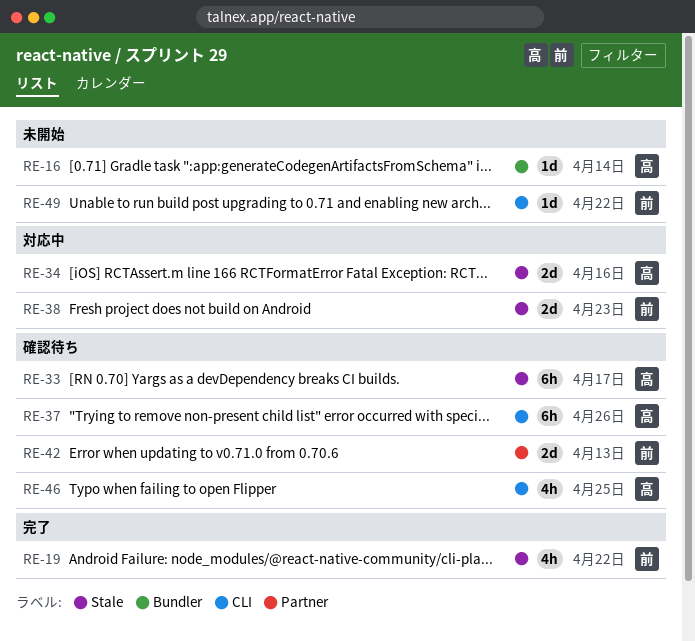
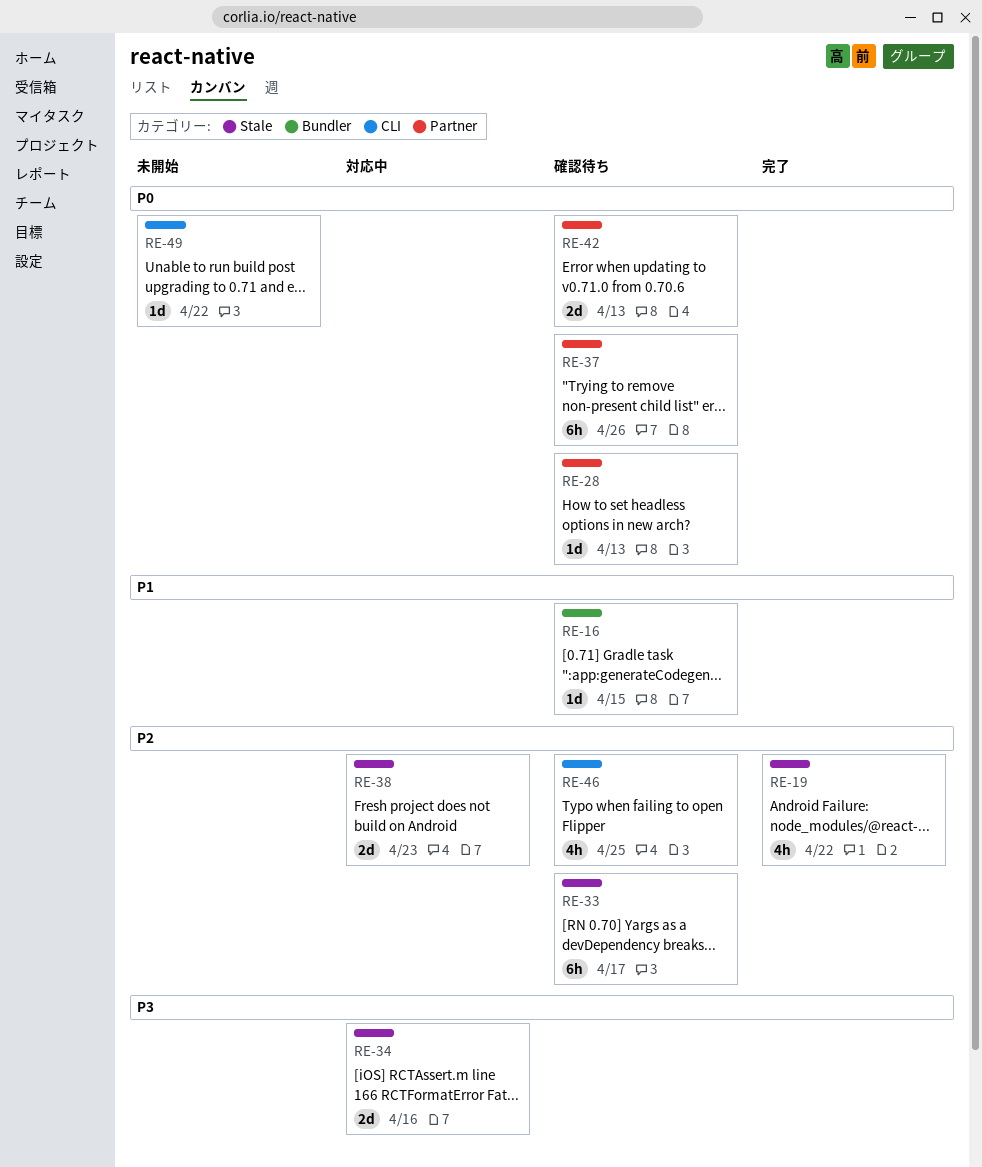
RE-16, status: 未開始 -> 確認待ち
RE-16, due: Apr 14 -> Apr 15
RE-28: none -> present
RE-37, label: CLI -> Partner

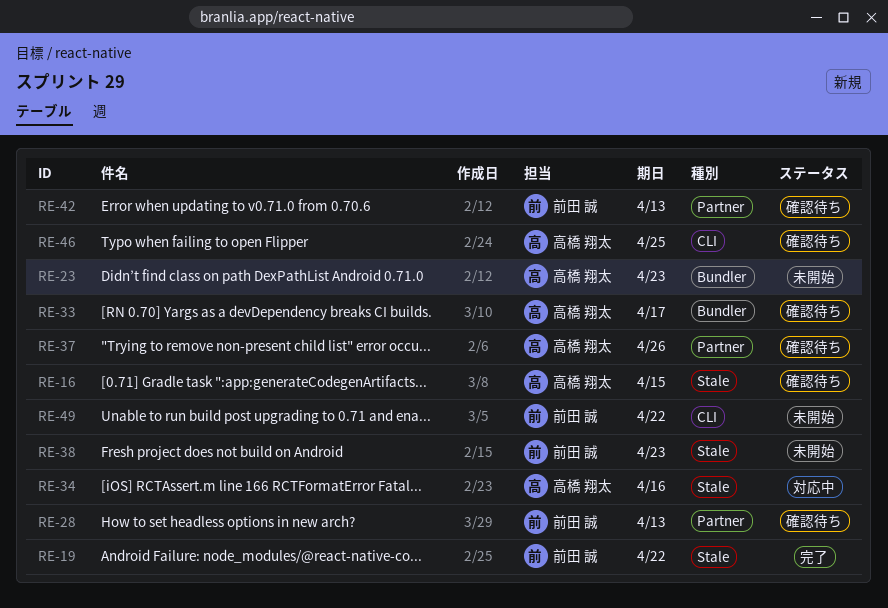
RE-16, label: Bundler -> Stale
RE-23: none -> present
RE-33, label: Stale -> Bundler
RE-38, status: 対応中 -> 未開始

